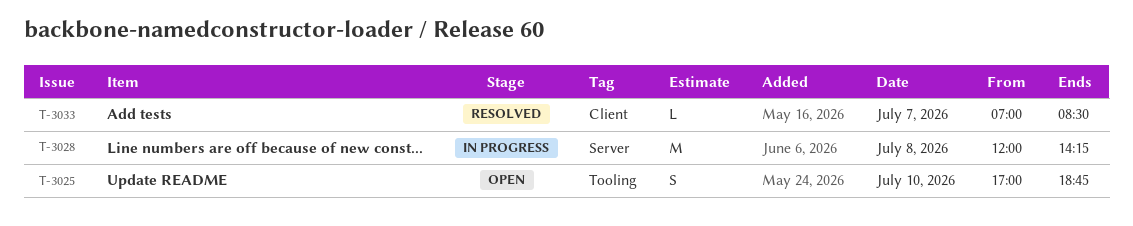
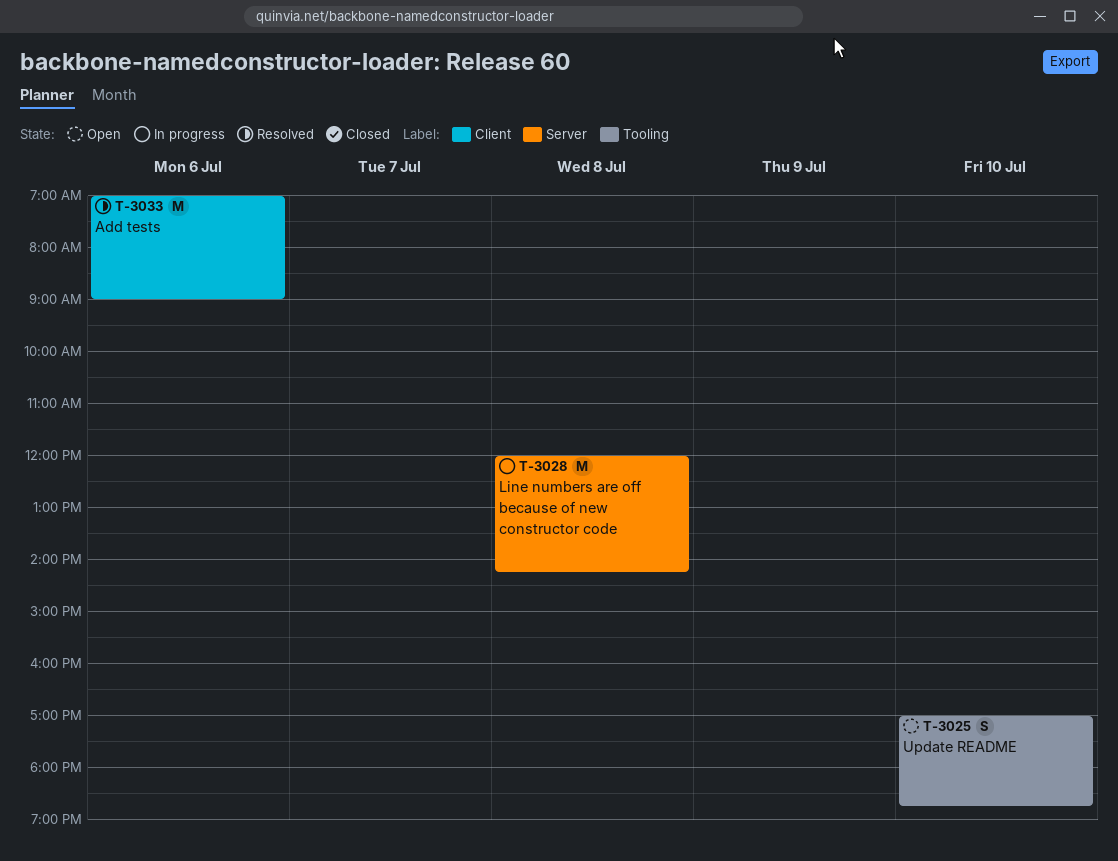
T-3033, estimate: L -> M
T-3033, day: Jul 7 -> Jul 6
T-3033, ends: 08:30 -> 09:00

